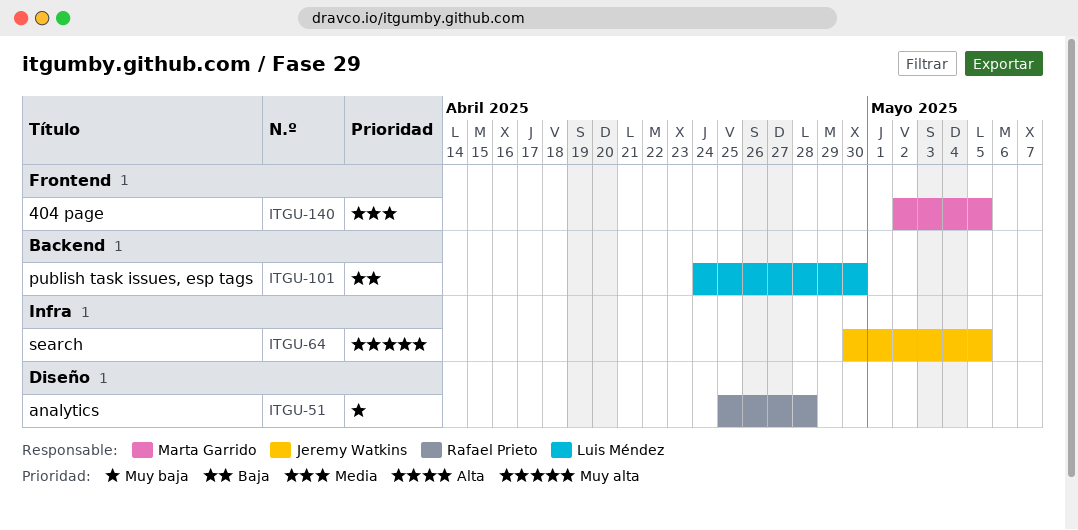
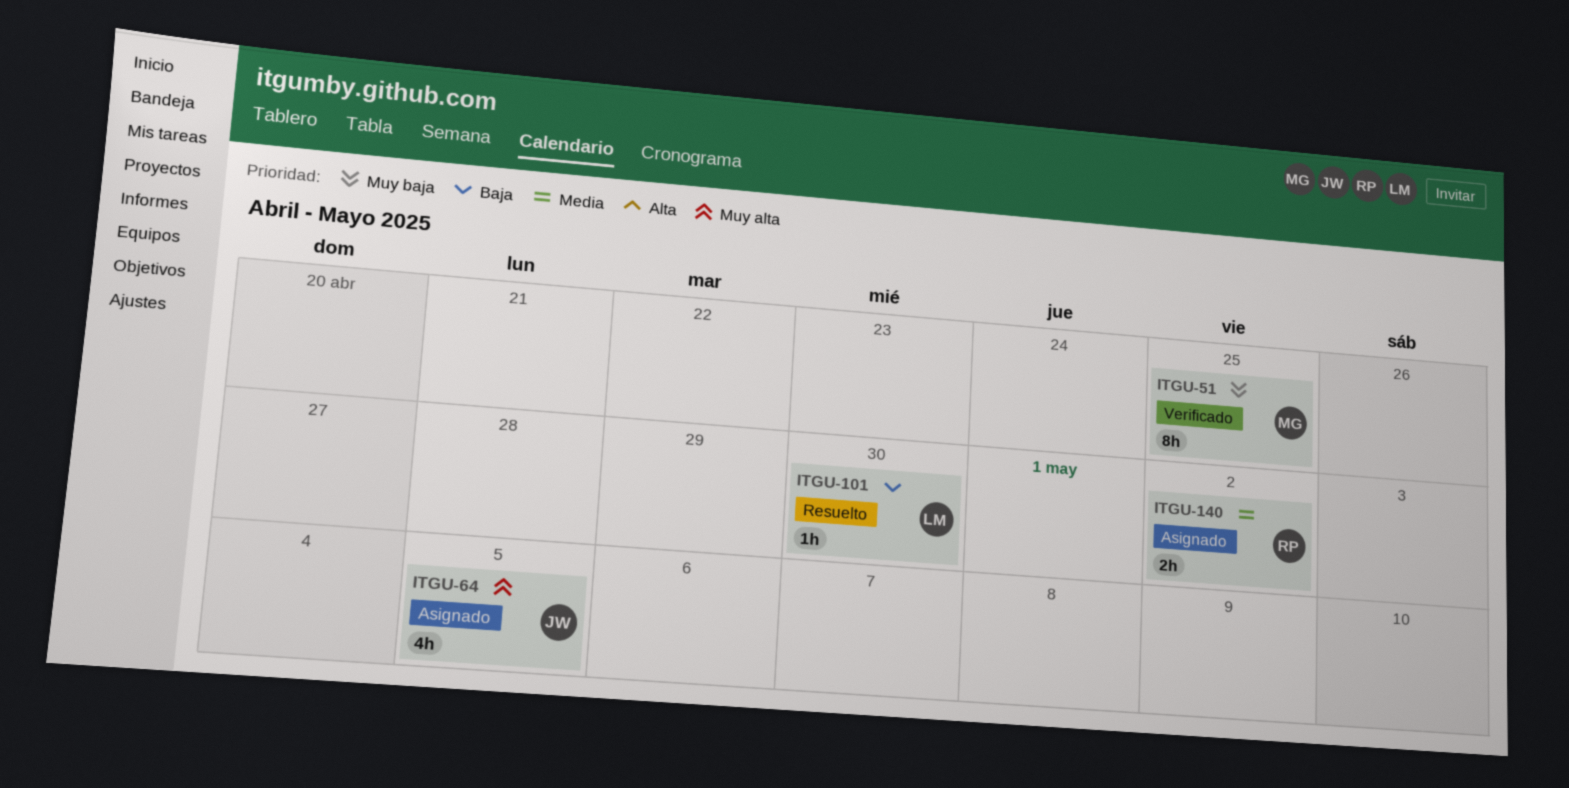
ITGU-51, owner: Rafael Prieto -> Marta Garrido
ITGU-51, due: Apr 28 -> Apr 25
ITGU-140, owner: Marta Garrido -> Rafael Prieto
ITGU-140, due: May 5 -> May 2

